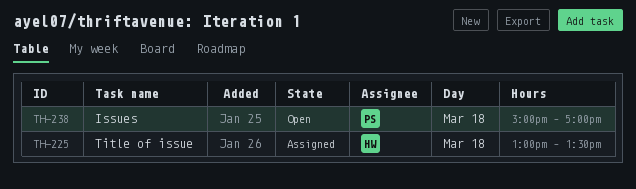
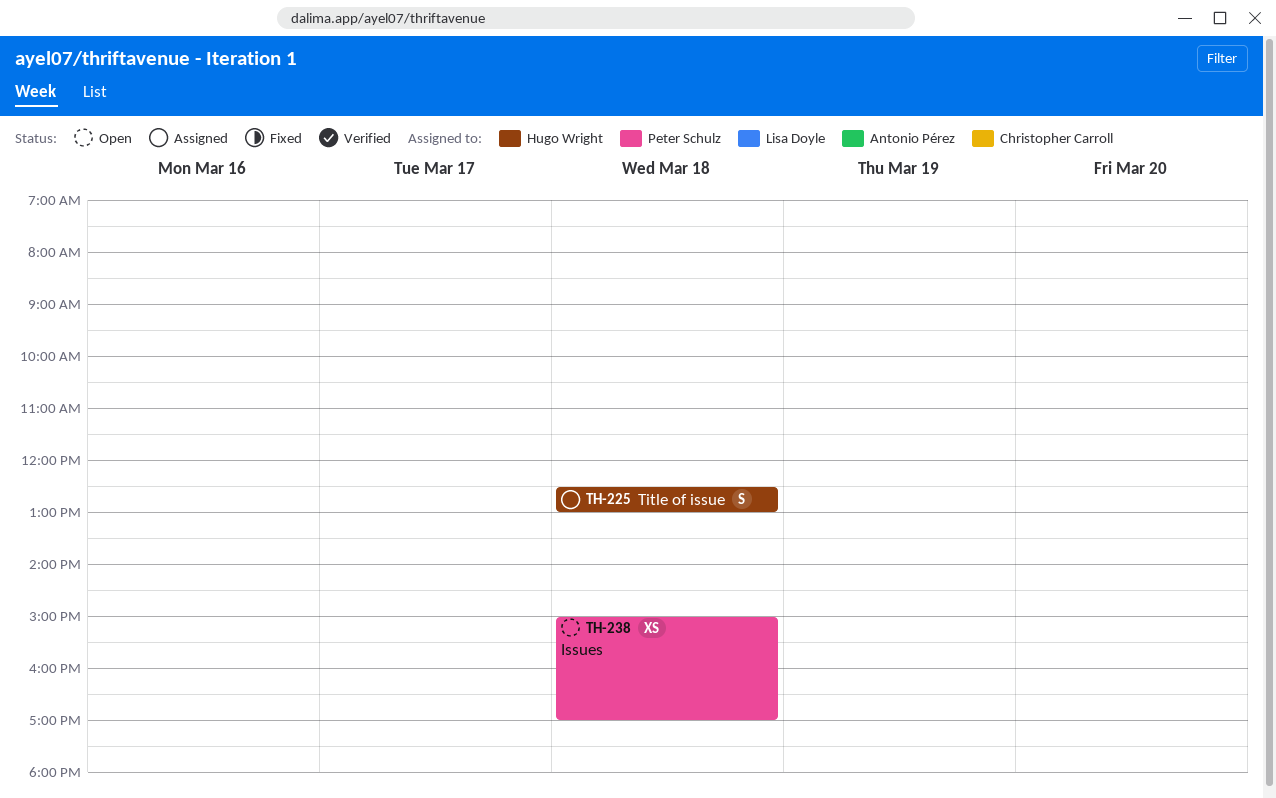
TH-225, begins: 13:00 -> 12:30
TH-225, ends: 13:30 -> 13:00

